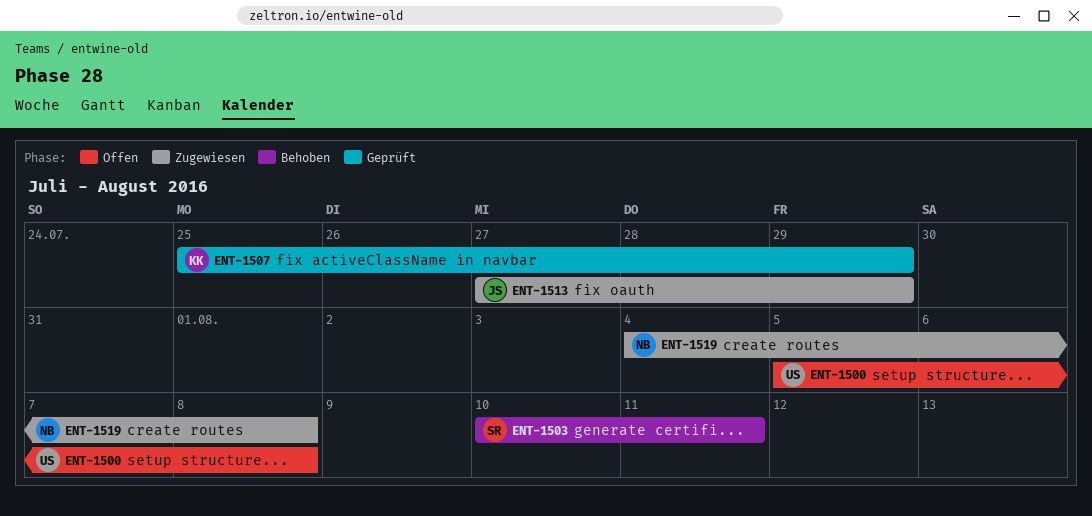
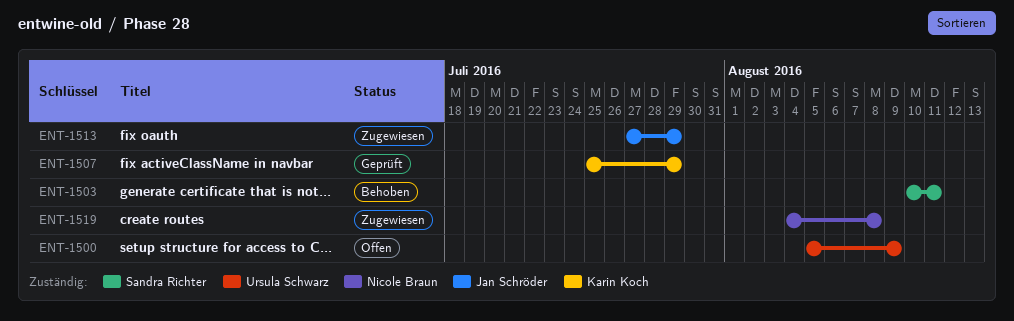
ENT-1500, due: Aug 8 -> Aug 9

